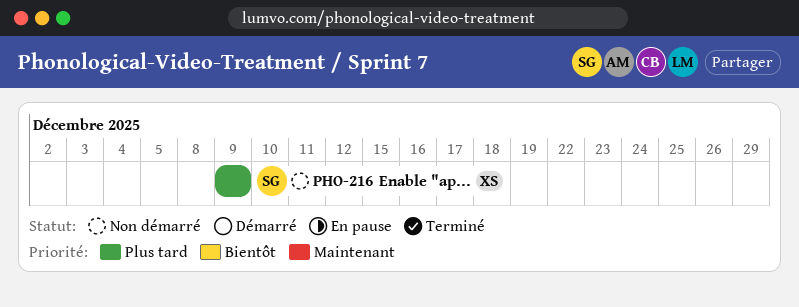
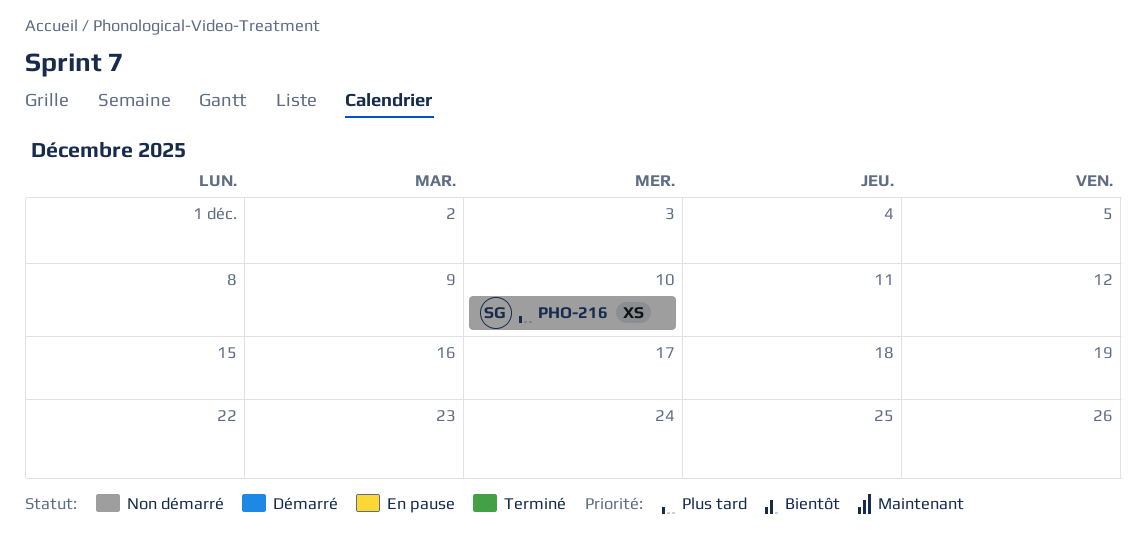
PHO-216, start: Dec 9 -> Dec 10
PHO-216, due: Dec 9 -> Dec 10

